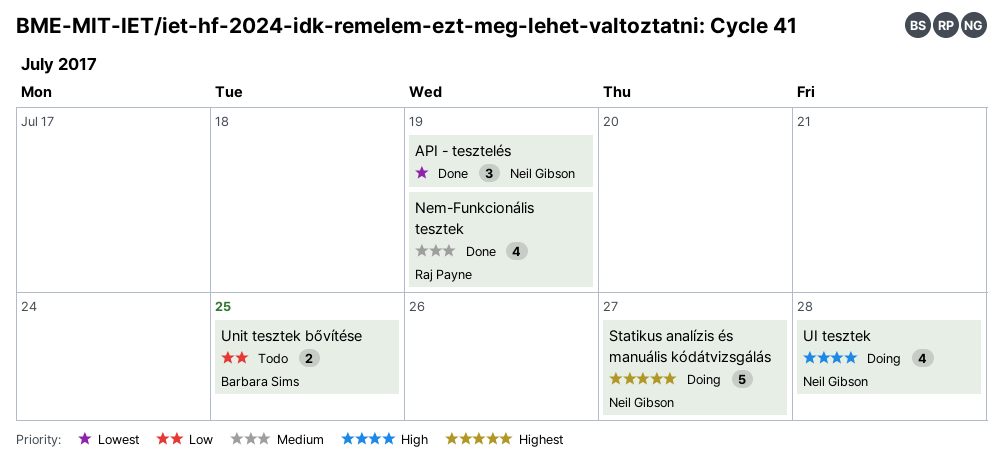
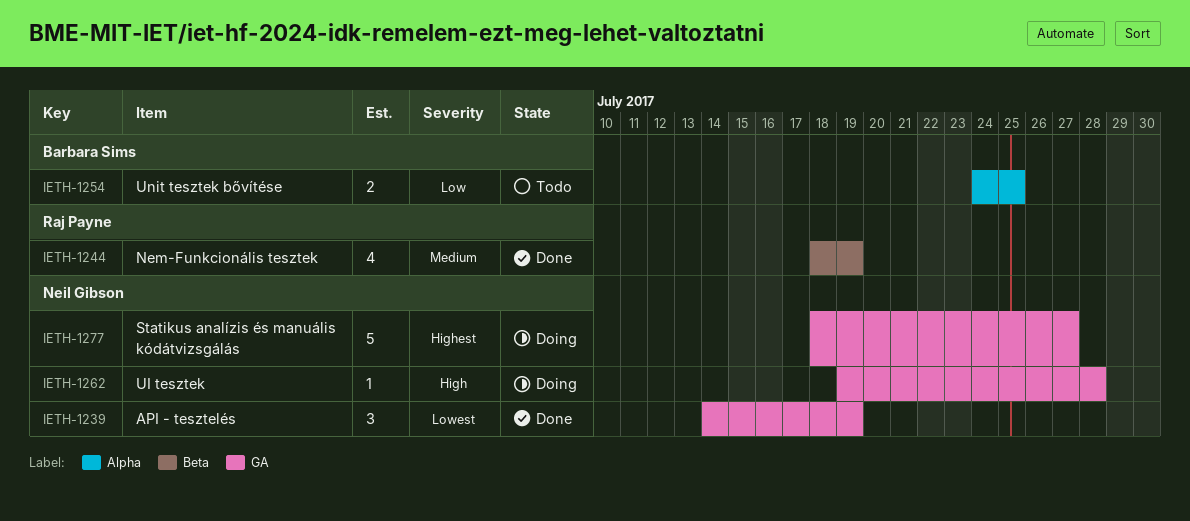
UI tesztek, estimate: 4 -> 1

